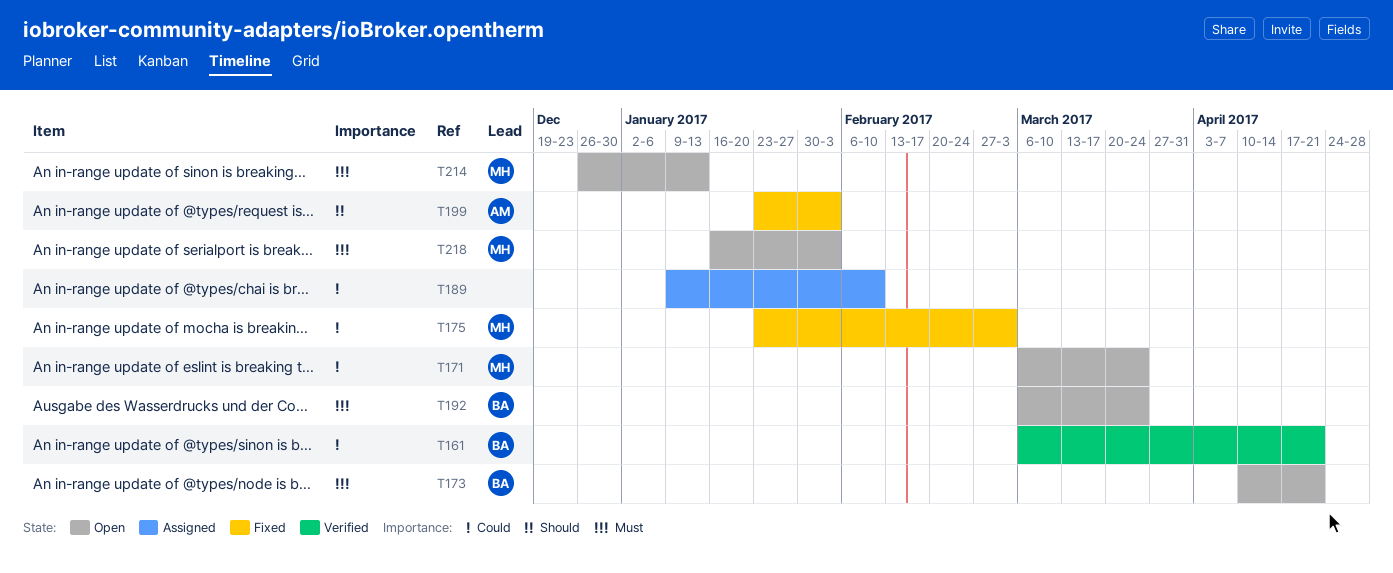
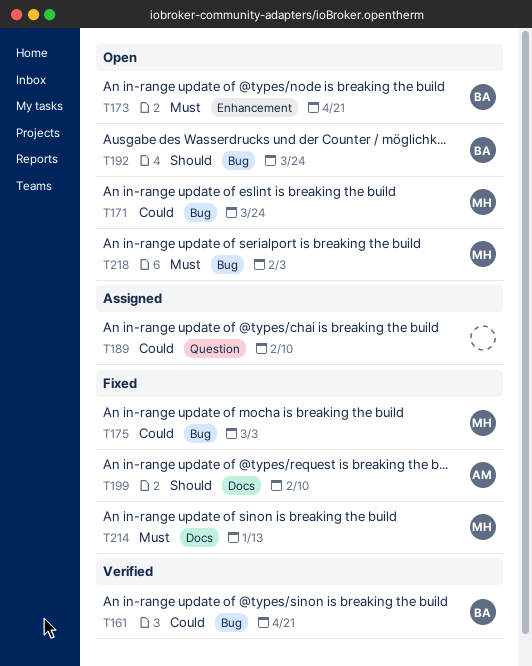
T192, priority: Must -> Should
T199, due: Feb 3 -> Feb 10
T214, status: Open -> Fixed

